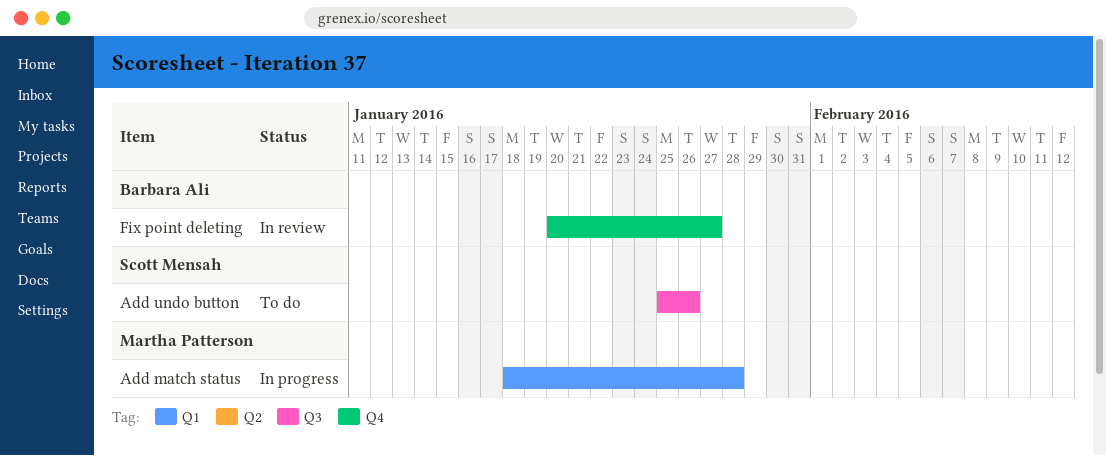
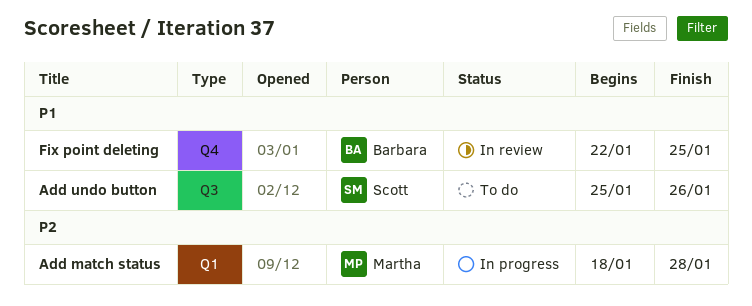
Fix point deleting, start: Jan 20 -> Jan 22
Fix point deleting, due: Jan 27 -> Jan 25

